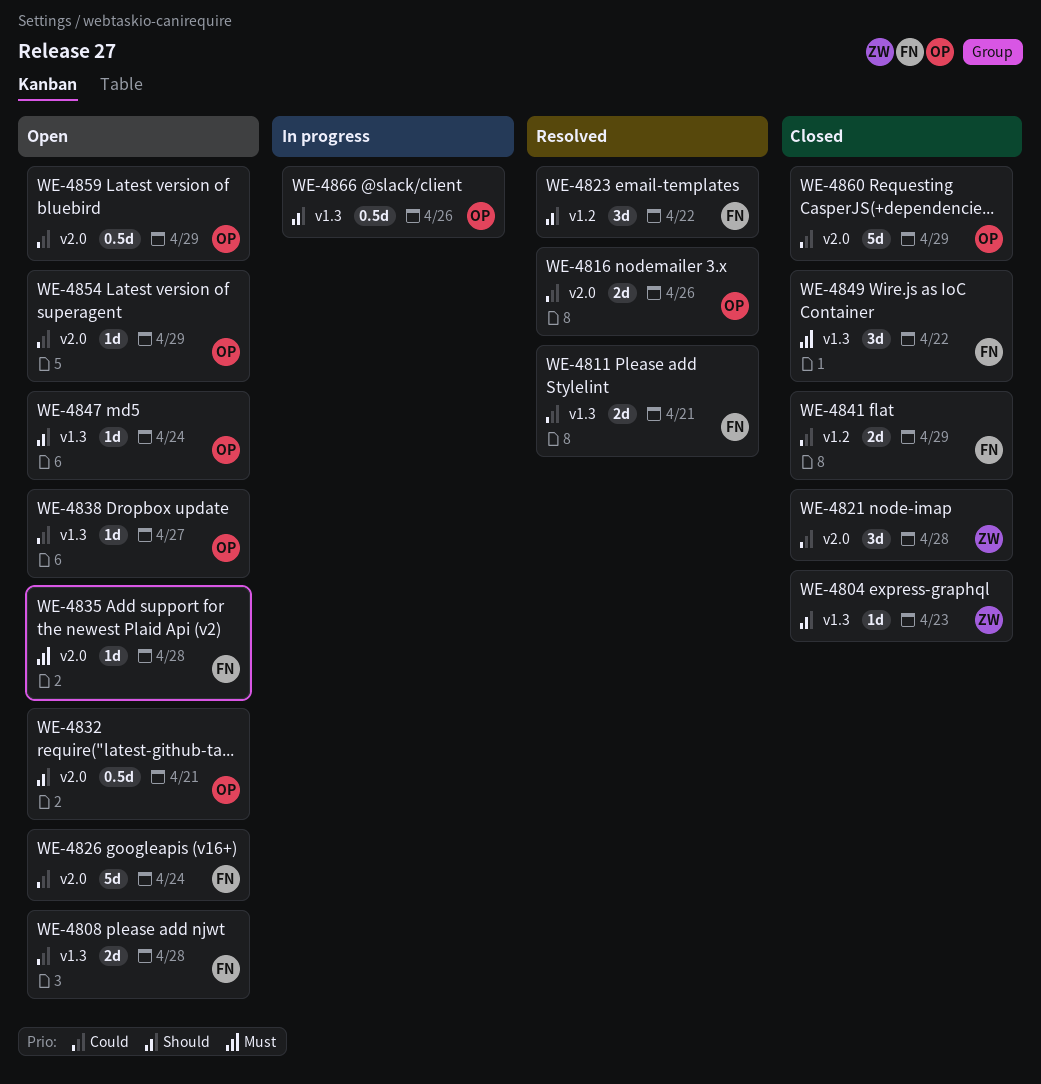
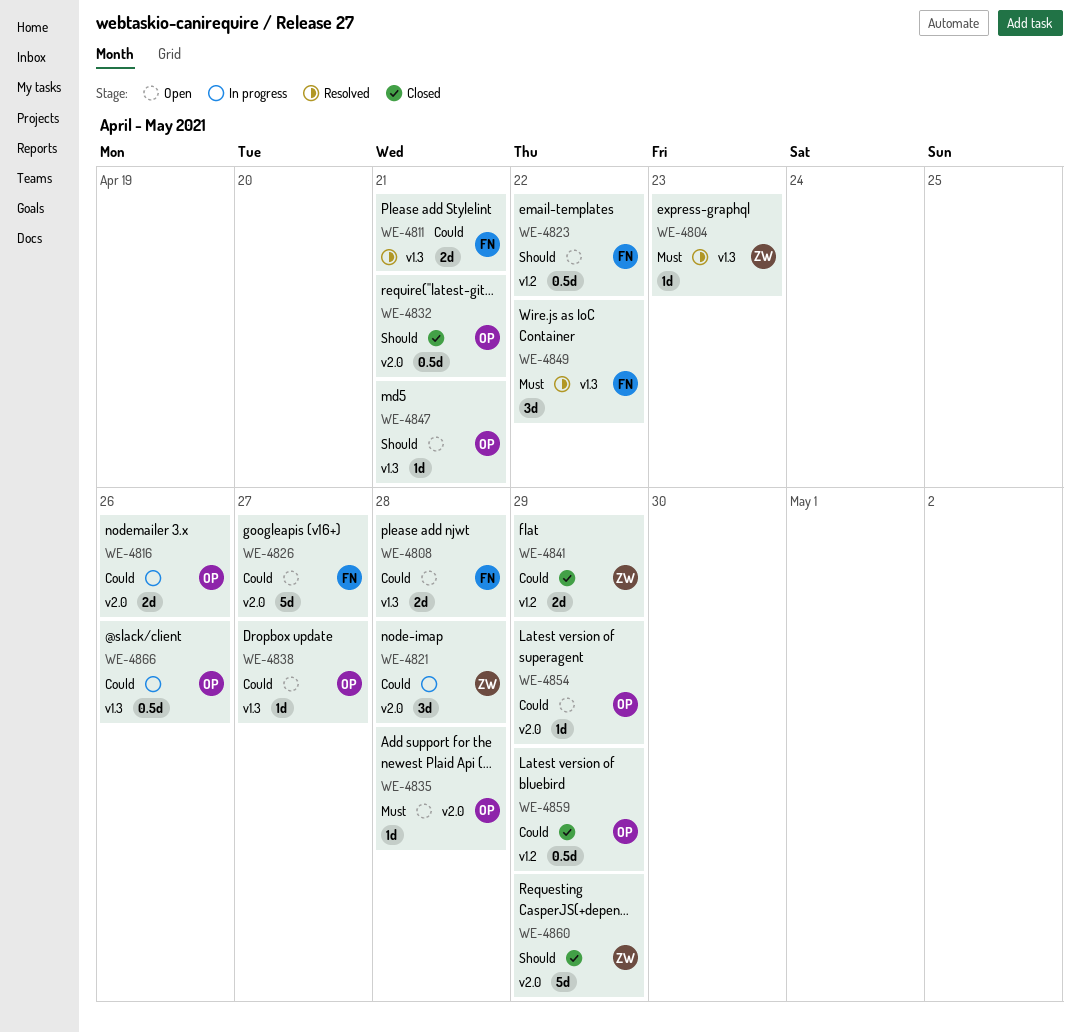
WE-4804, status: Closed -> Resolved
WE-4804, priority: Should -> Must
WE-4816, status: Resolved -> In progress
WE-4821, status: Closed -> In progress
WE-4823, status: Resolved -> Open
WE-4823, estimate: 3d -> 0.5d
WE-4826, due: Apr 24 -> Apr 27
WE-4832, status: Open -> Closed
WE-4835, owner: FN -> OP
WE-4841, owner: FN -> ZW
WE-4847, due: Apr 24 -> Apr 21
WE-4849, status: Closed -> Resolved
WE-4859, status: Open -> Closed
WE-4859, label: v2.0 -> v1.2
WE-4860, owner: OP -> ZW
WE-4860, priority: Could -> Should
WE-4866, priority: Should -> Could

